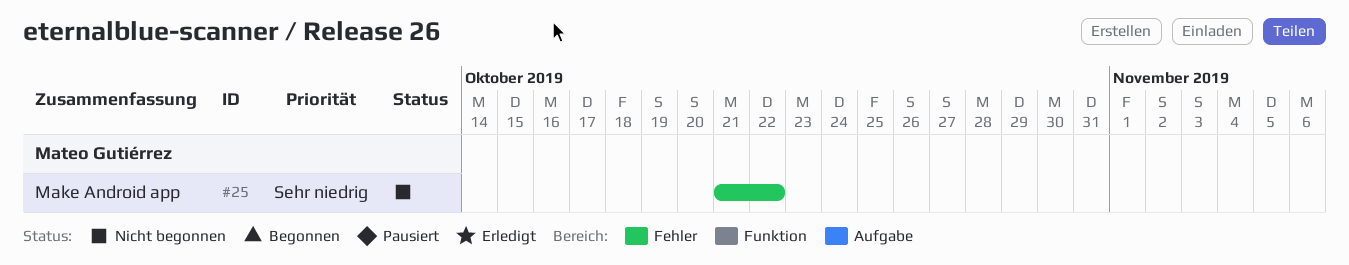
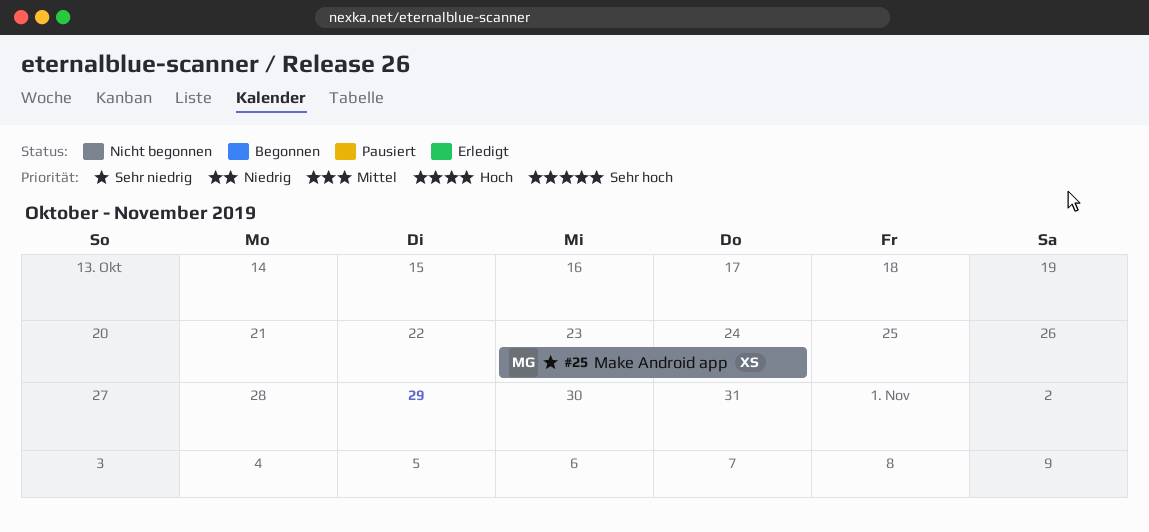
#25, start: Oct 21 -> Oct 23
#25, due: Oct 22 -> Oct 24

